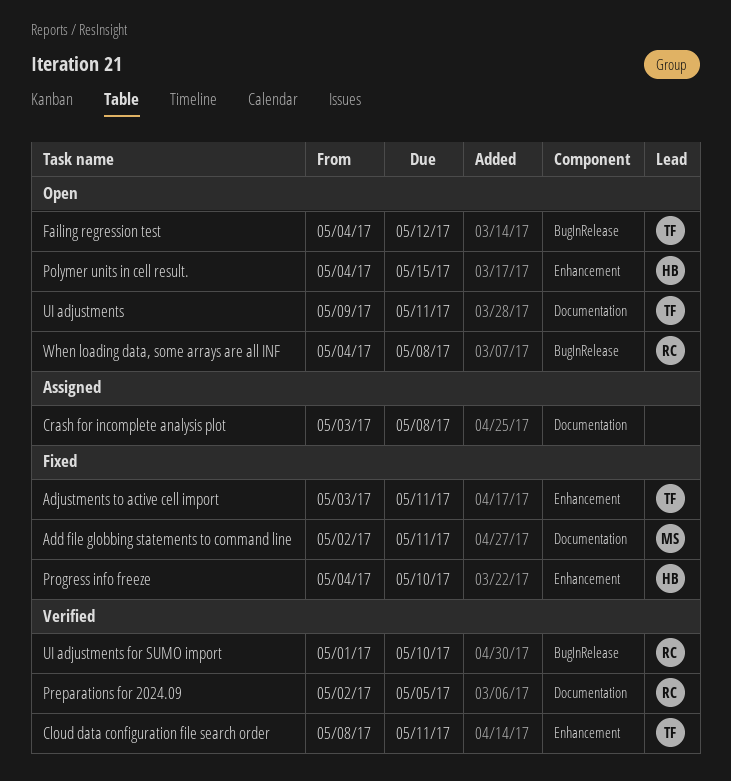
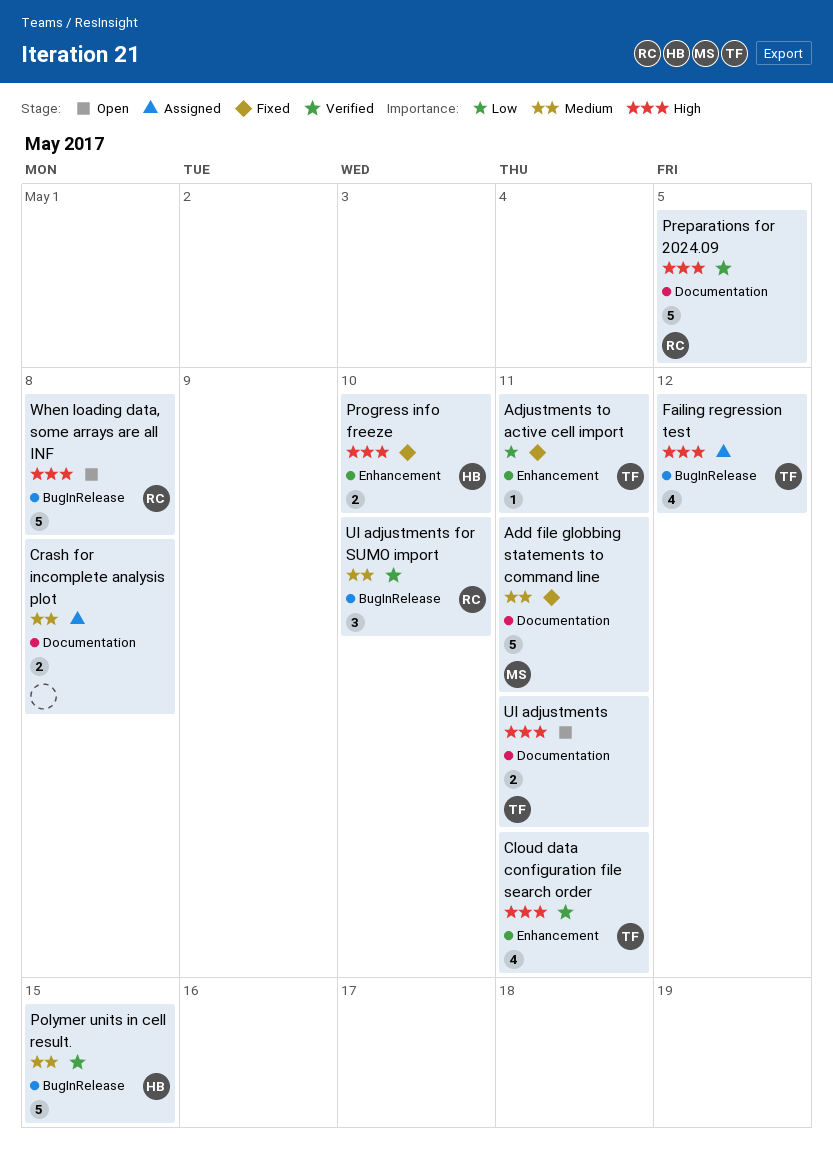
Failing regression test, status: Open -> Assigned
Polymer units in cell result., status: Open -> Verified
Polymer units in cell result., label: Enhancement -> BugInRelease

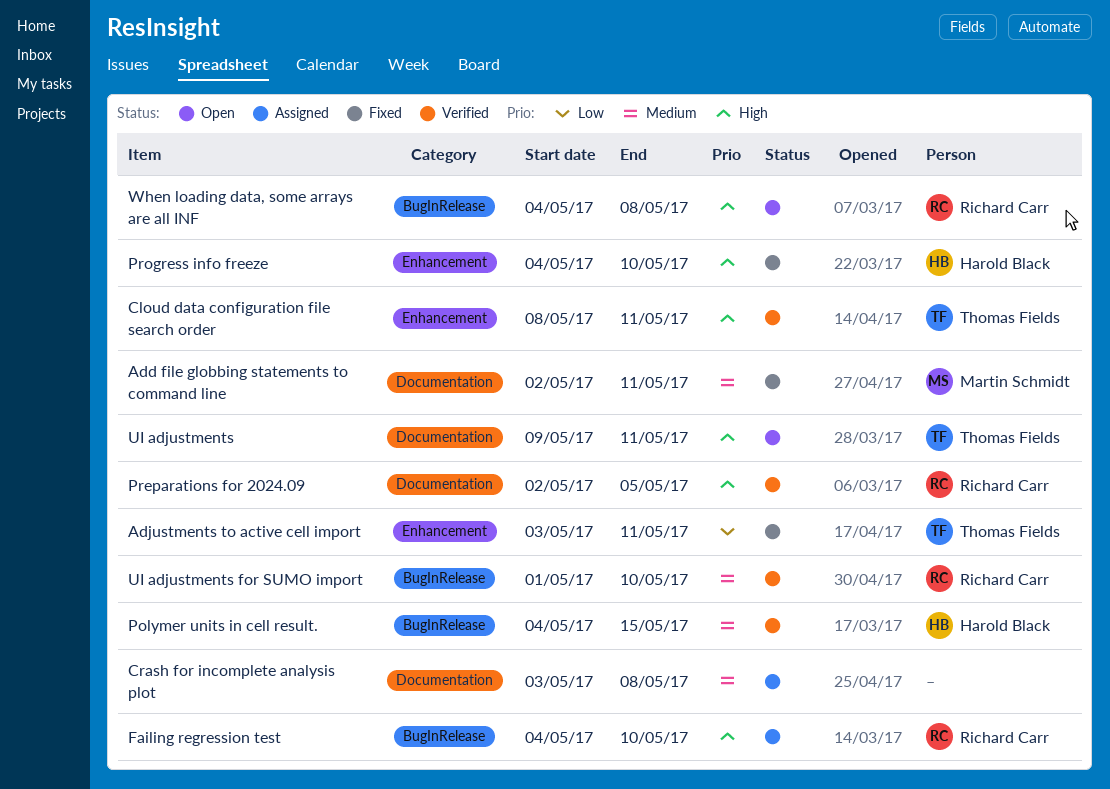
Failing regression test, owner: Thomas Fields -> Richard Carr
Failing regression test, due: May 12 -> May 10

